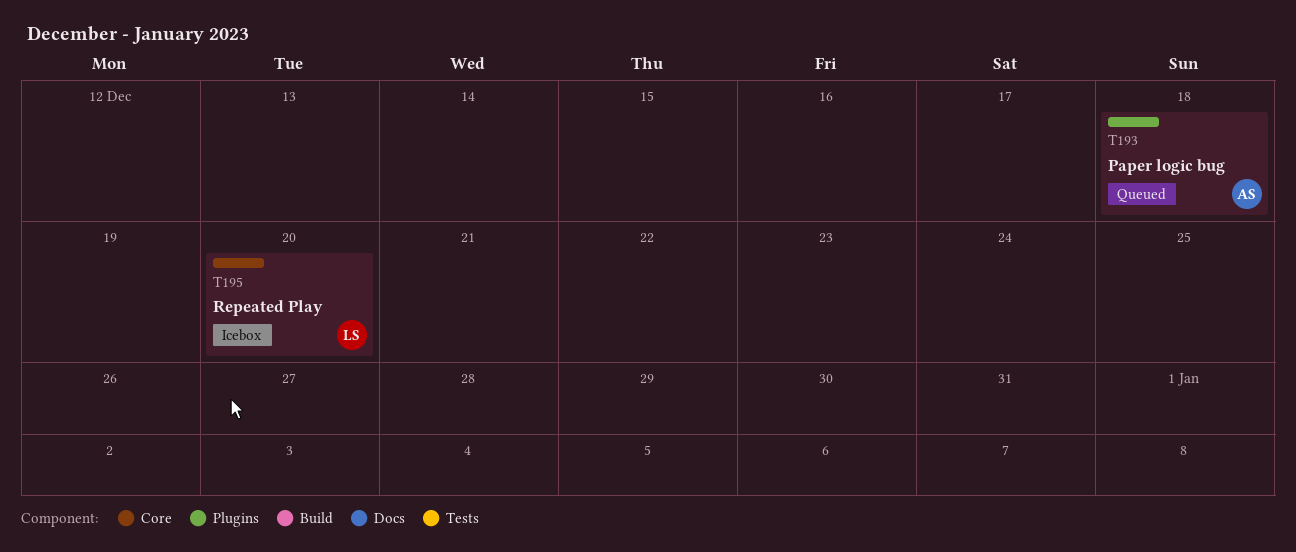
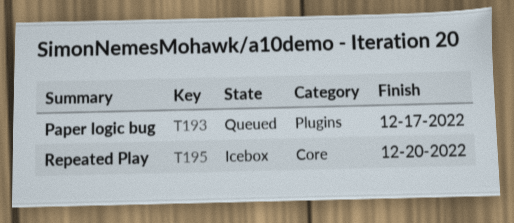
T193, due: Dec 18 -> Dec 17

